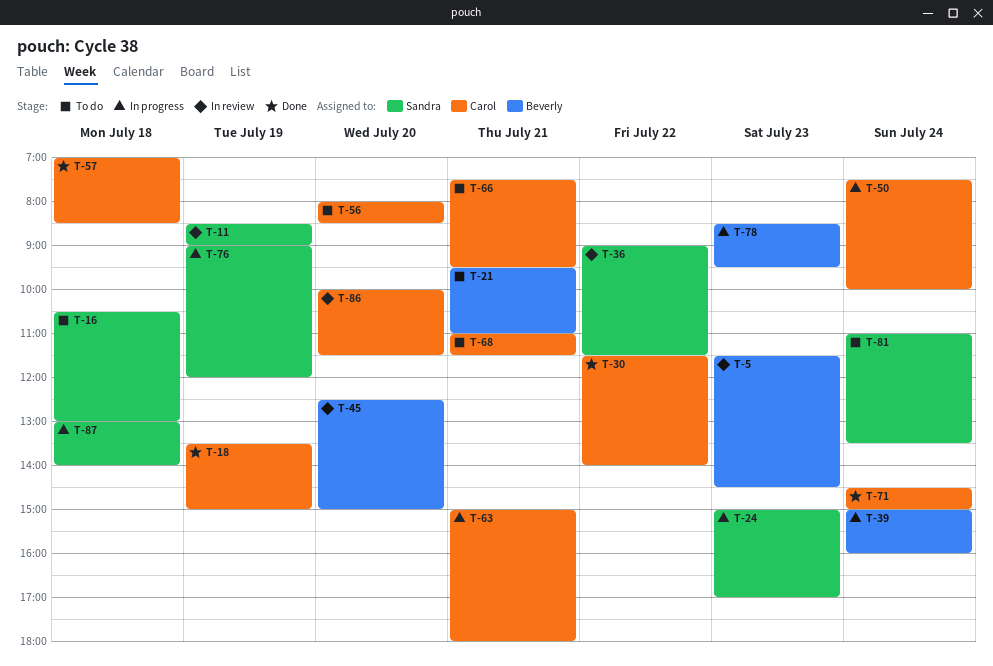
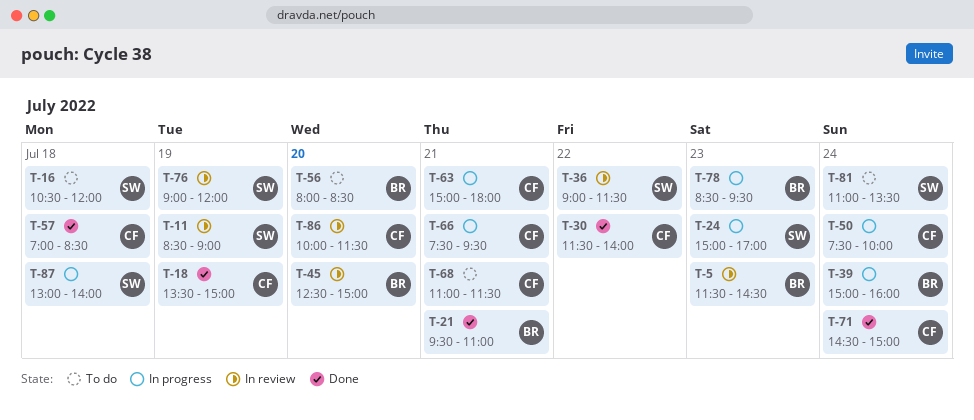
T-16, ends: 13:00 -> 12:00
T-21, status: To do -> Done
T-56, owner: Carol -> Beverly
T-66, status: To do -> In progress
T-76, status: In progress -> In review

